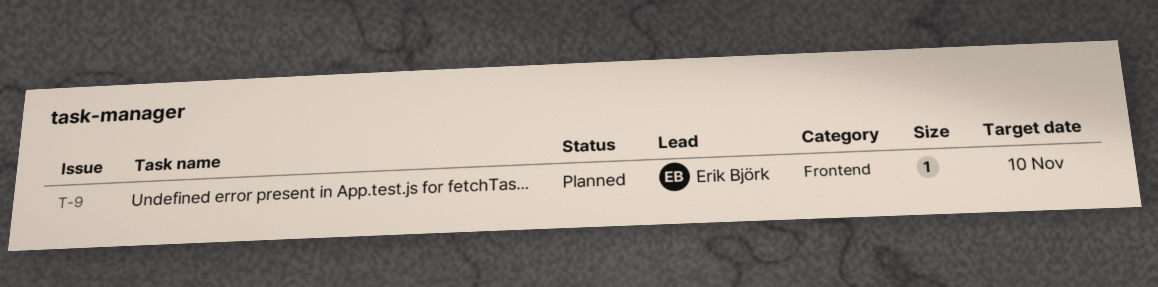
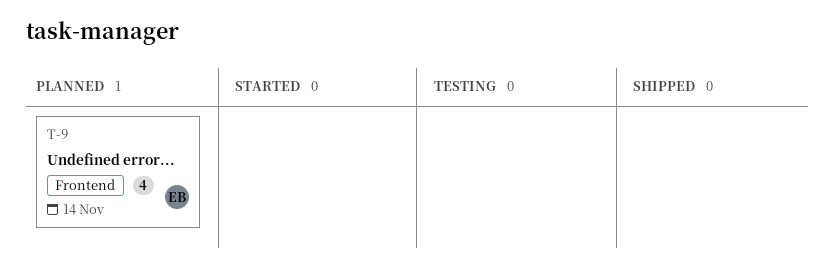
T-9, estimate: 1 -> 4
T-9, due: Nov 10 -> Nov 14

